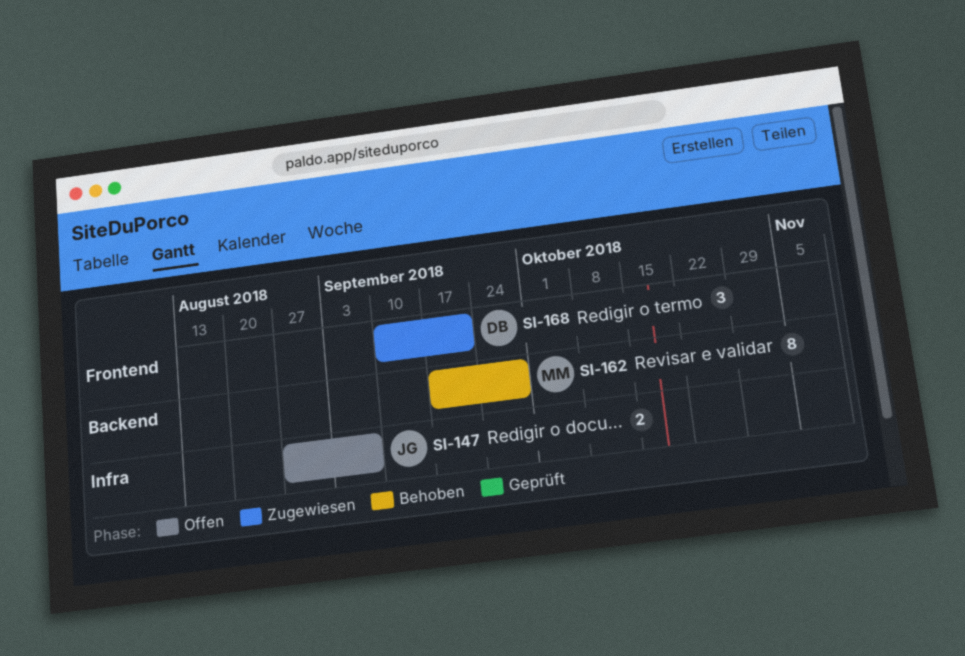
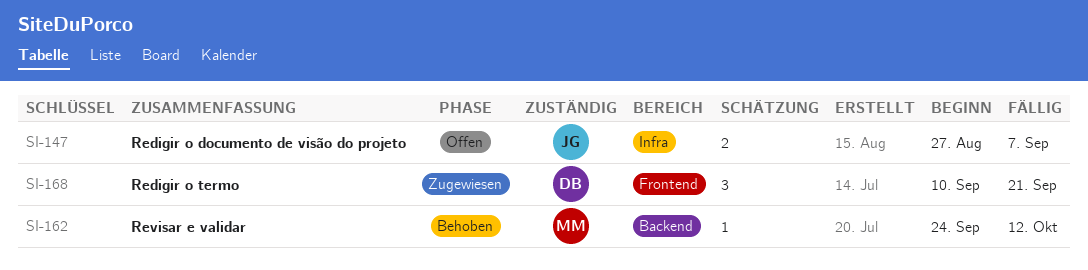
SI-162, estimate: 8 -> 1
SI-162, start: Sep 17 -> Sep 24
SI-162, due: Sep 28 -> Oct 12

